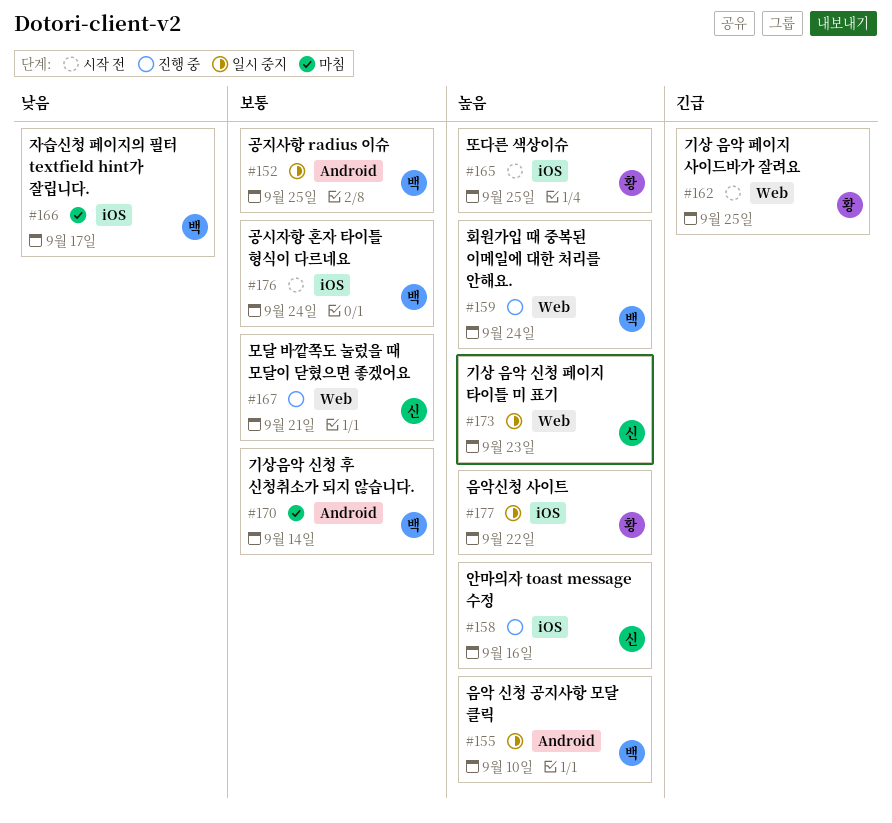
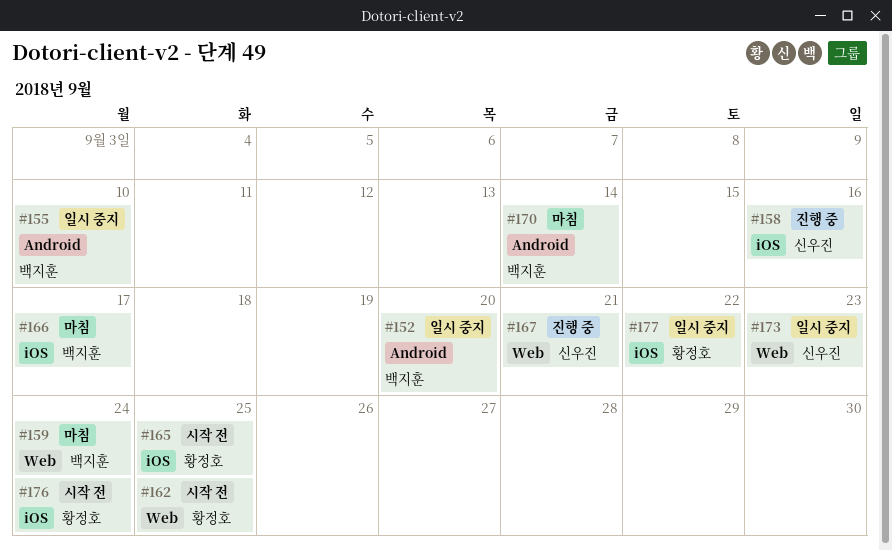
#152, due: Sep 25 -> Sep 20
#159, status: 진행 중 -> 마침
#176, owner: 백지훈 -> 황정호

